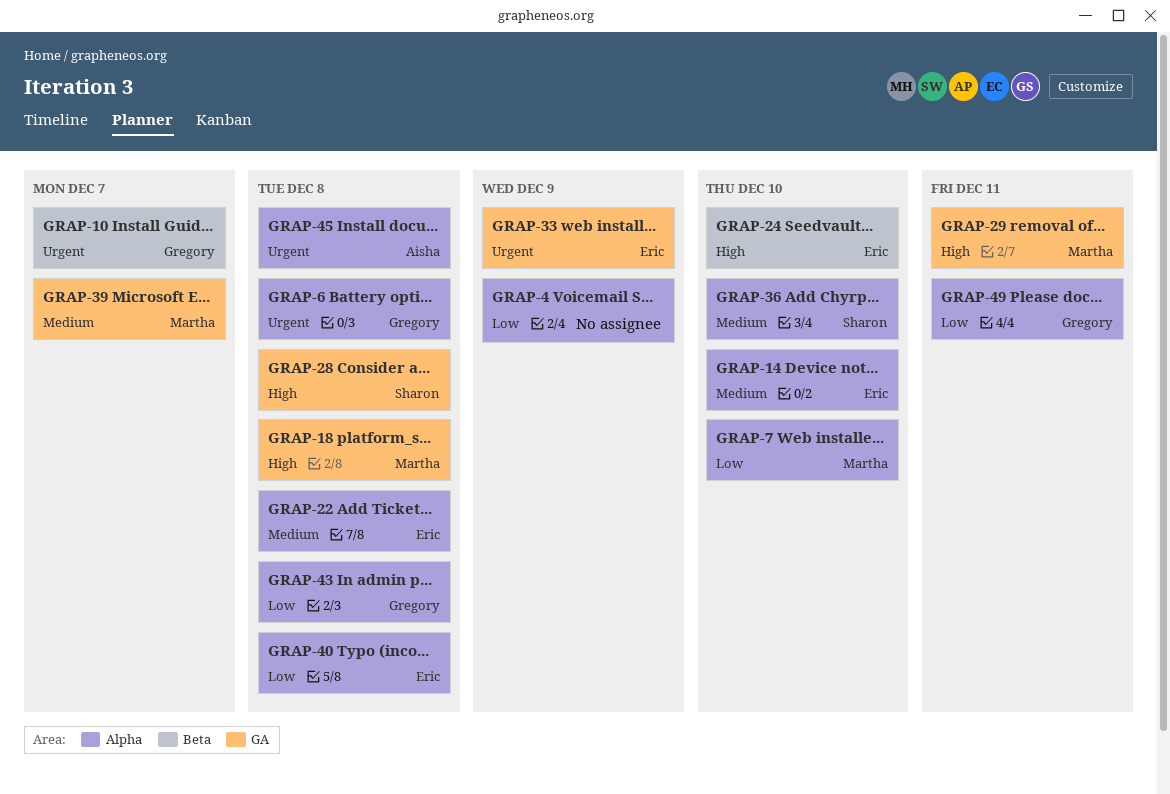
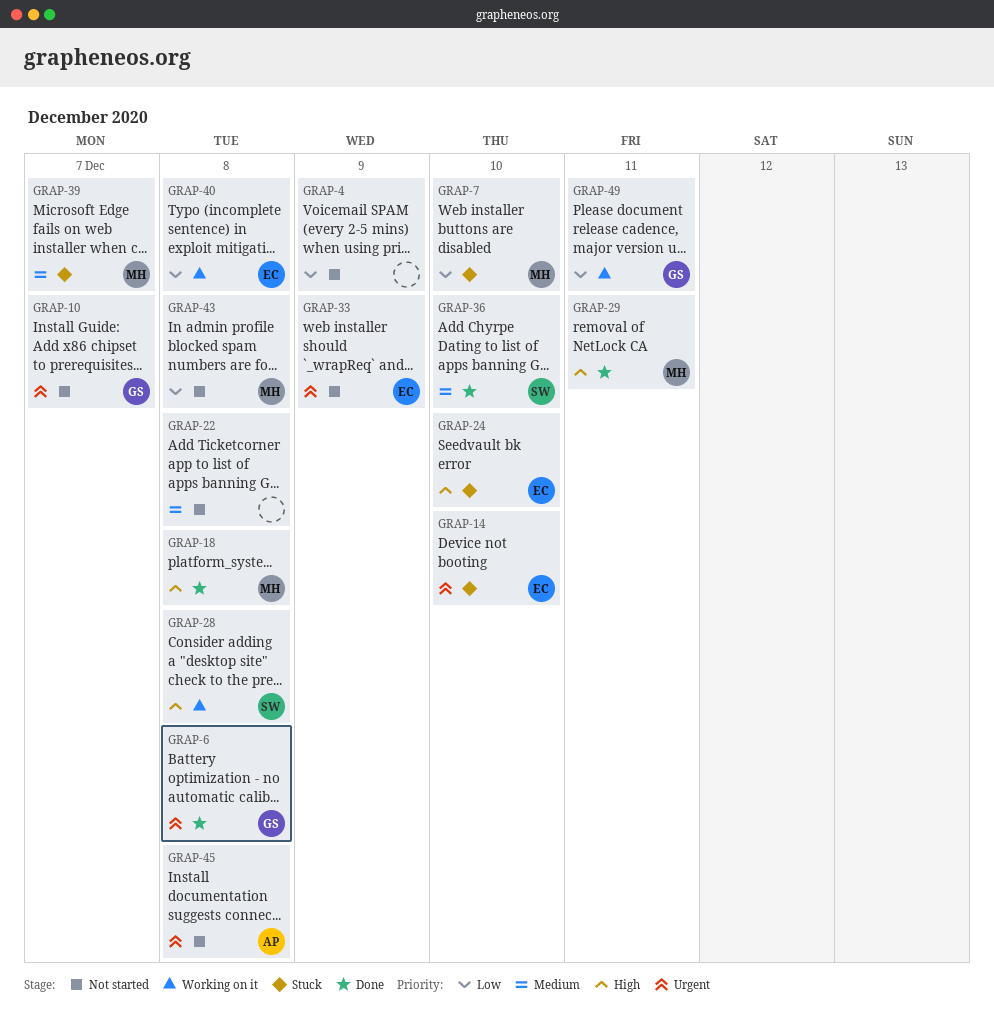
GRAP-14, priority: Medium -> Urgent
GRAP-22, owner: Eric -> none
GRAP-43, owner: Gregory -> Martha

